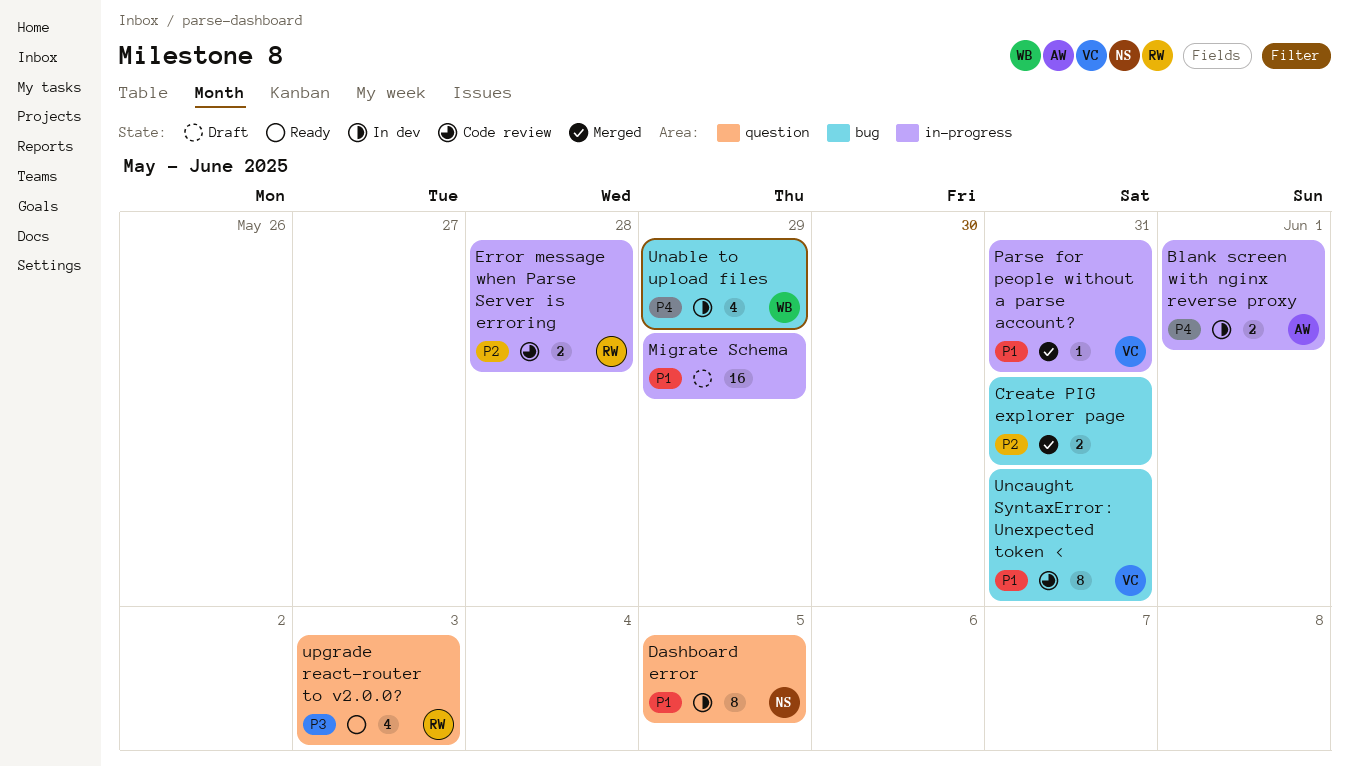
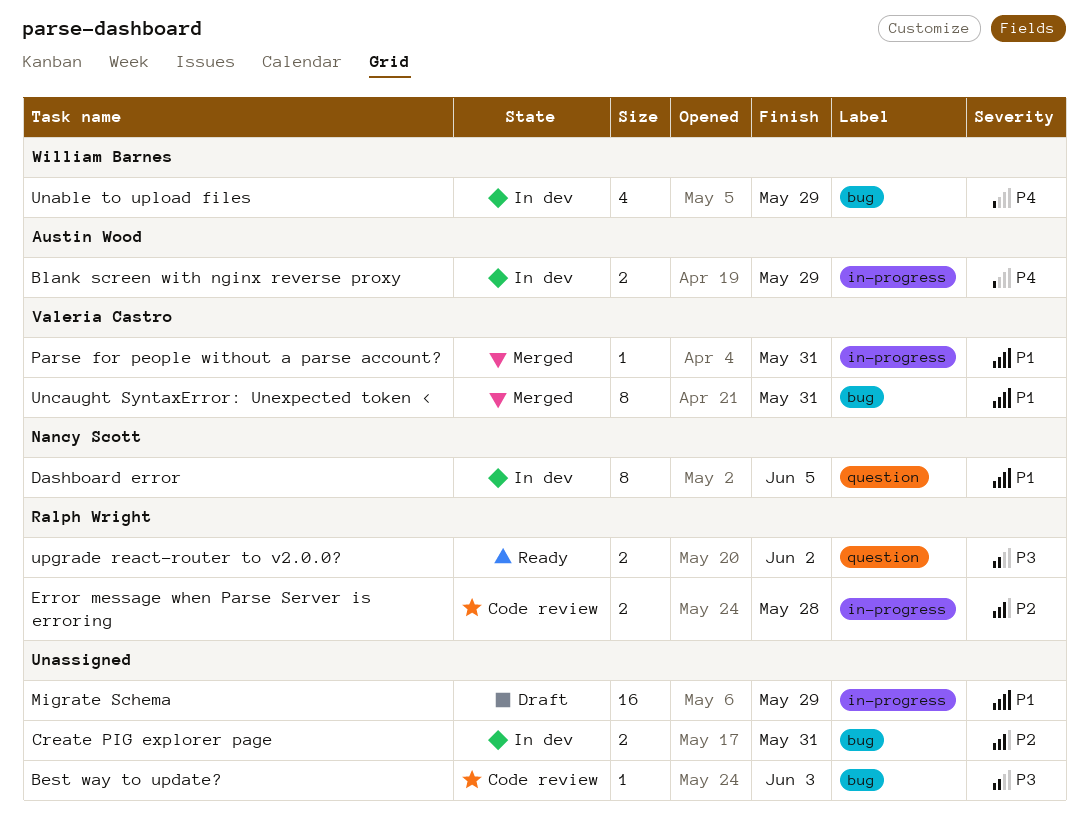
Best way to update?: none -> present
Blank screen with nginx reverse proxy, due: Jun 1 -> May 29
Create PIG explorer page, status: Merged -> In dev
Uncaught SyntaxError: Unexpected token <, status: Code review -> Merged
upgrade react-router to v2.0.0?, estimate: 4 -> 2
upgrade react-router to v2.0.0?, due: Jun 3 -> Jun 2

